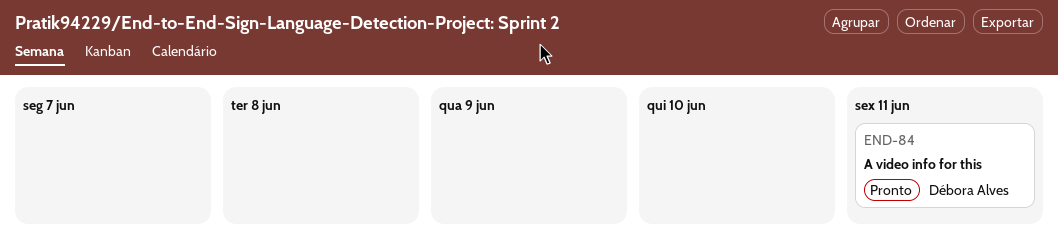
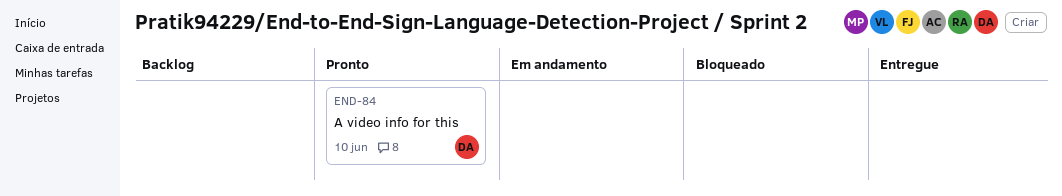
END-84, due: Jun 11 -> Jun 10

